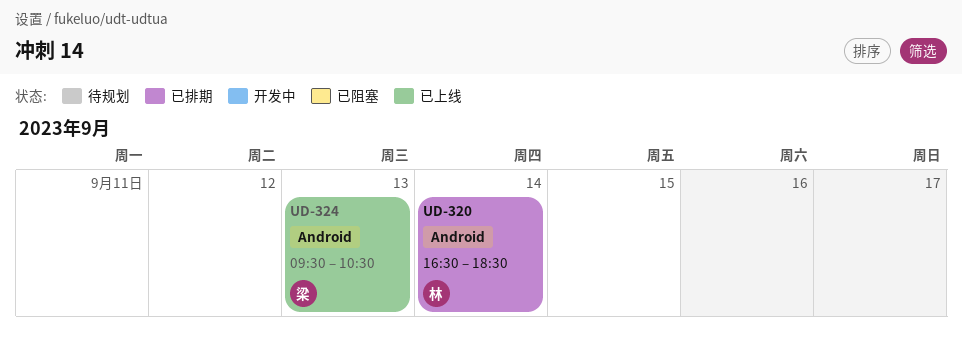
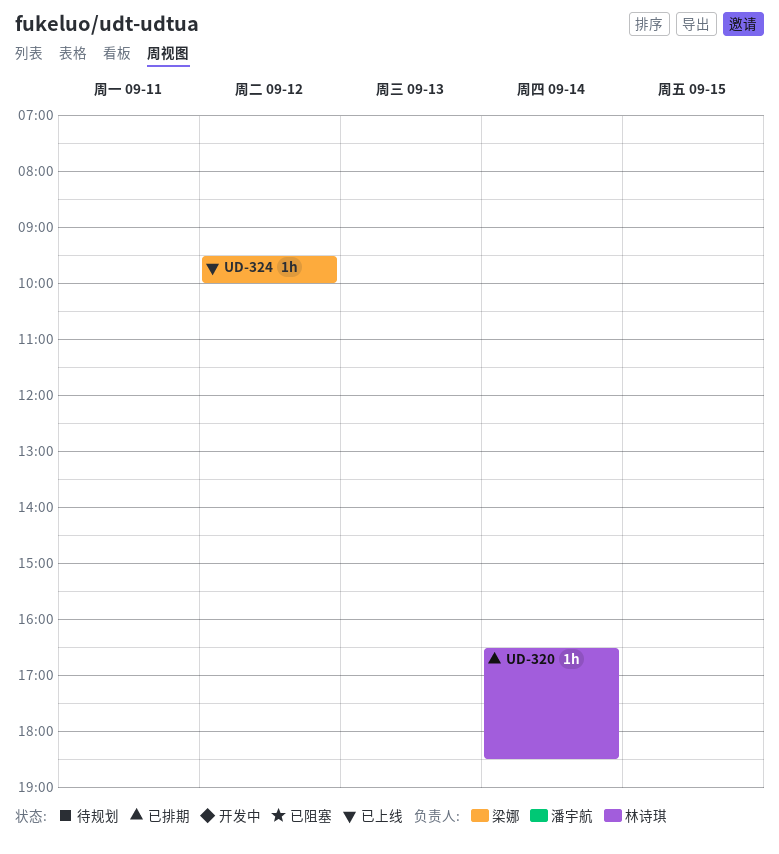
UD-324, day: Sep 13 -> Sep 12
UD-324, ends: 10:30 -> 10:00

